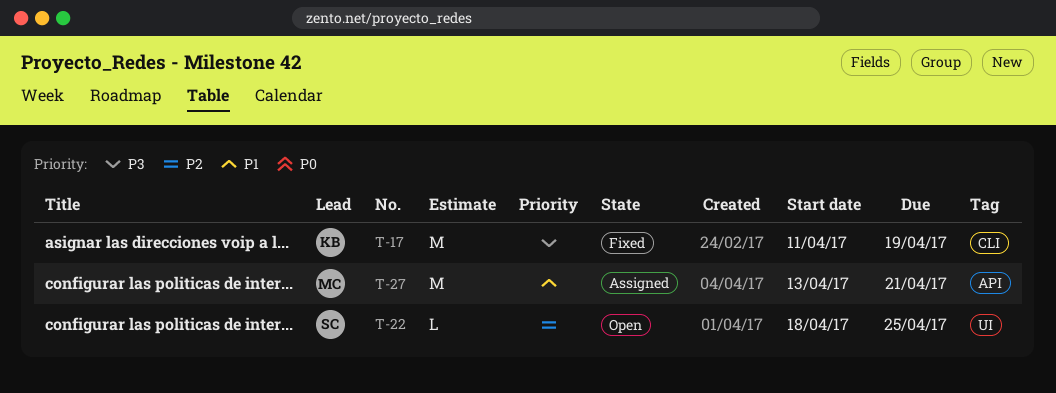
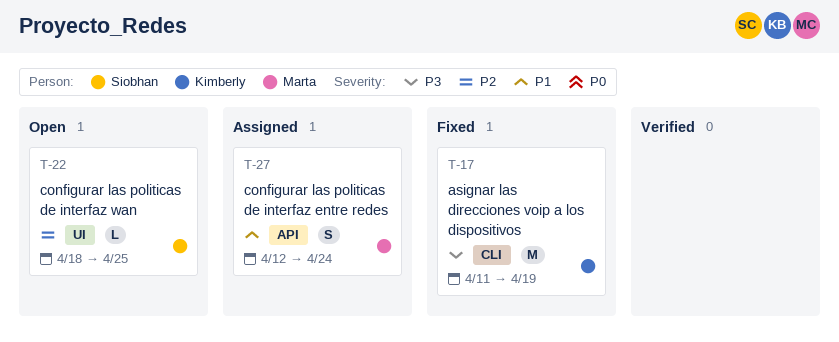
T-27, estimate: M -> S
T-27, start: Apr 13 -> Apr 12
T-27, due: Apr 21 -> Apr 24

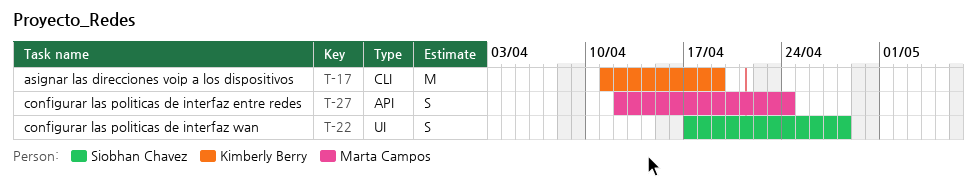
T-22, estimate: L -> S
T-22, start: Apr 18 -> Apr 17
T-22, due: Apr 25 -> Apr 28

